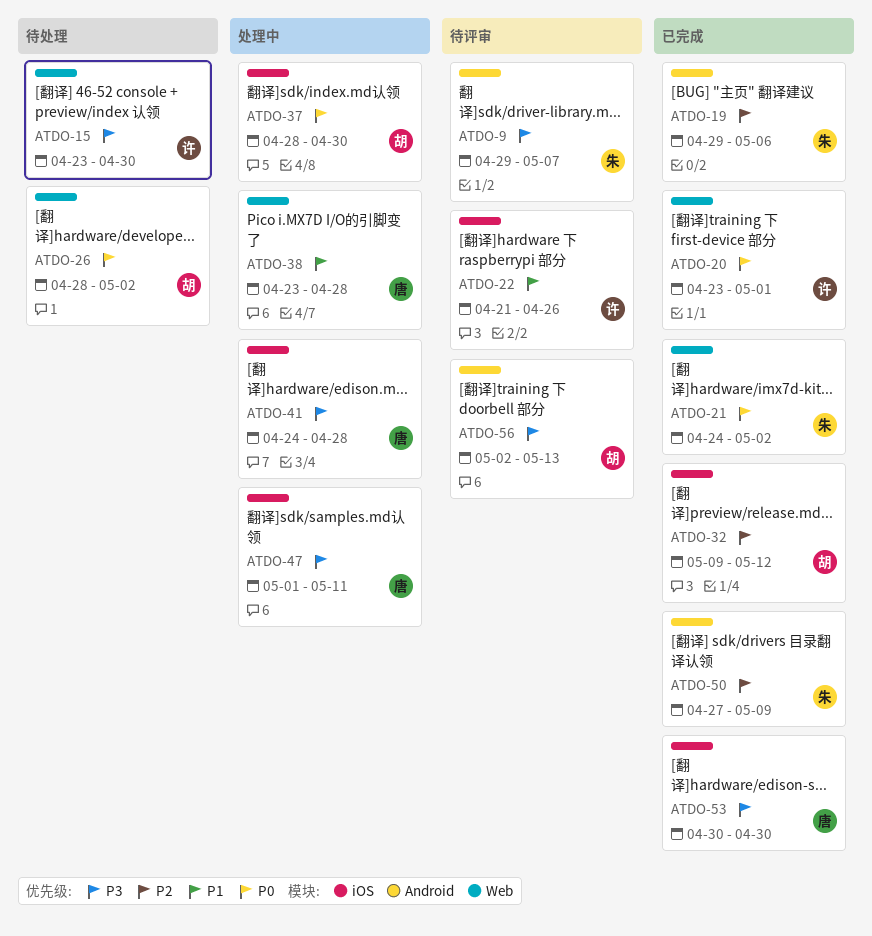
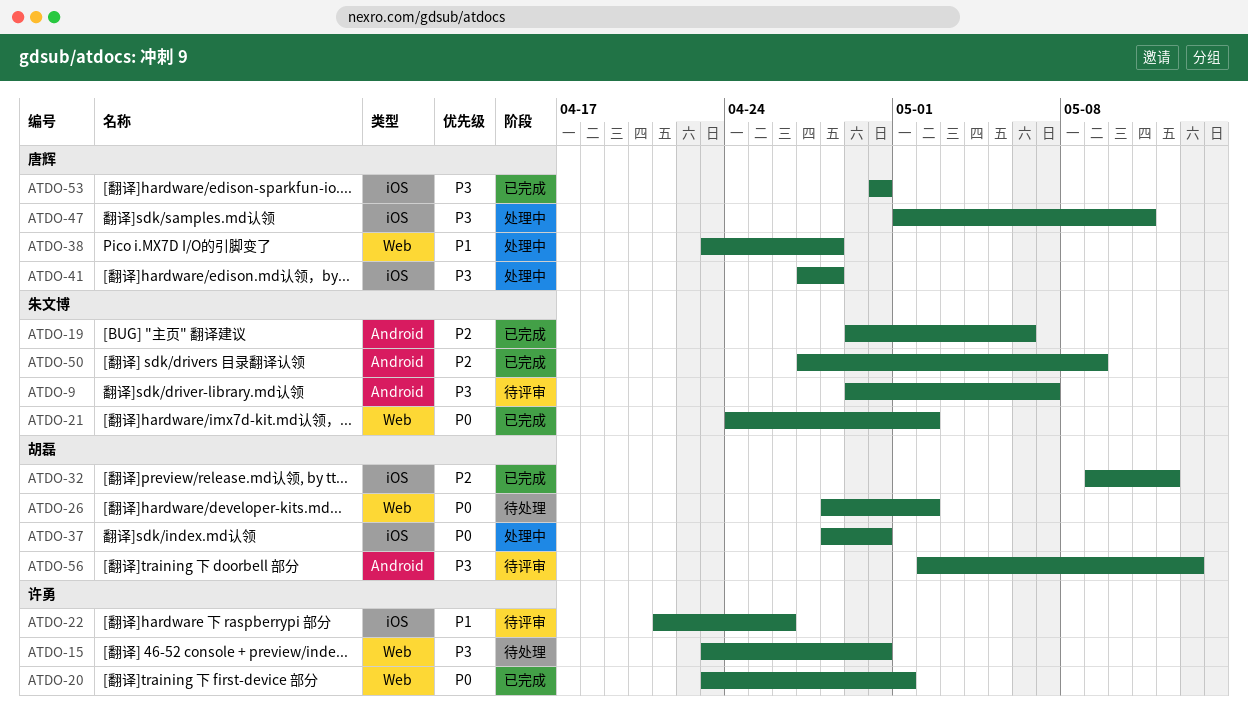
ATDO-41, start: Apr 24 -> Apr 27

